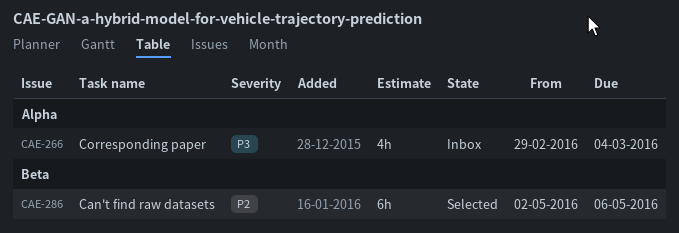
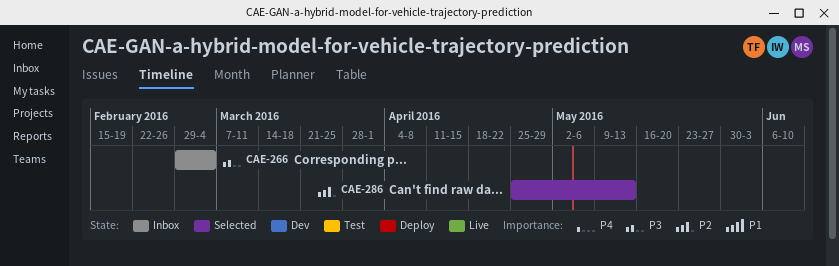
CAE-286, start: May 2 -> Apr 25
CAE-286, due: May 6 -> May 13

